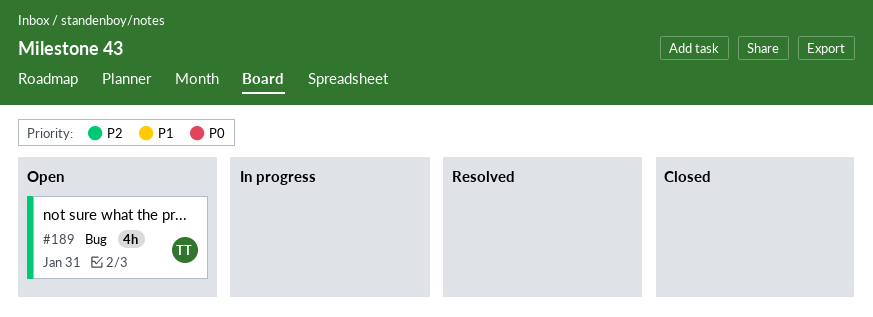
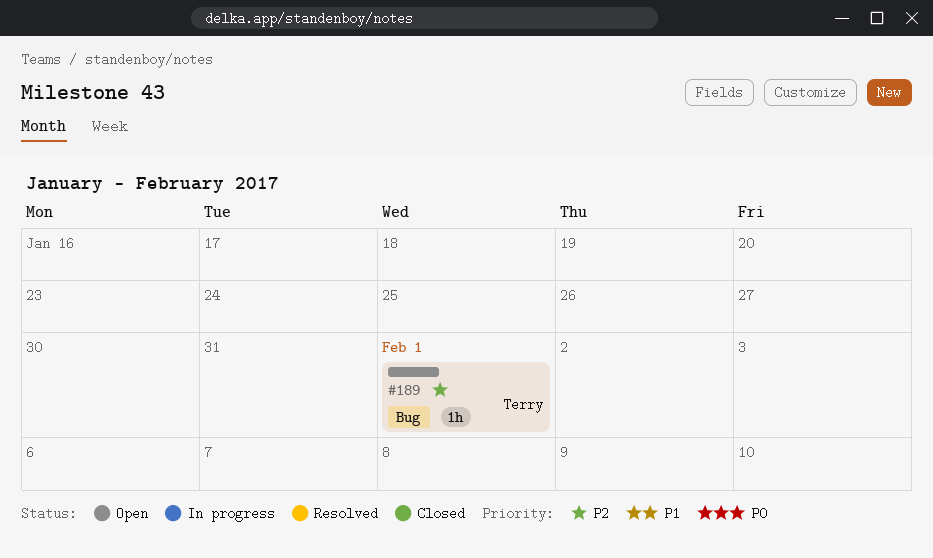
#189, estimate: 4h -> 1h
#189, due: Jan 31 -> Feb 1

